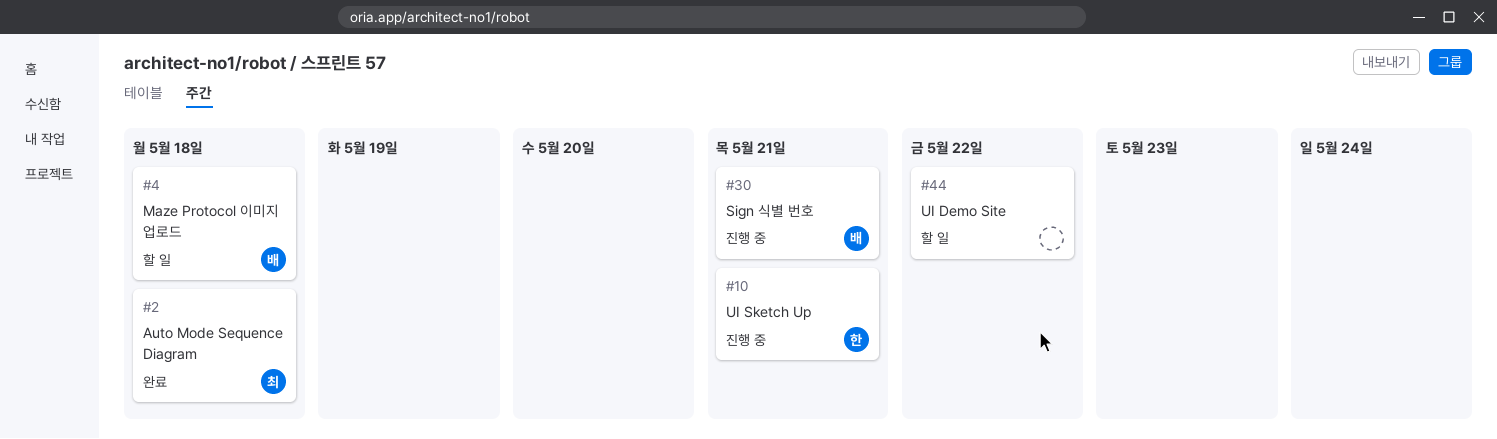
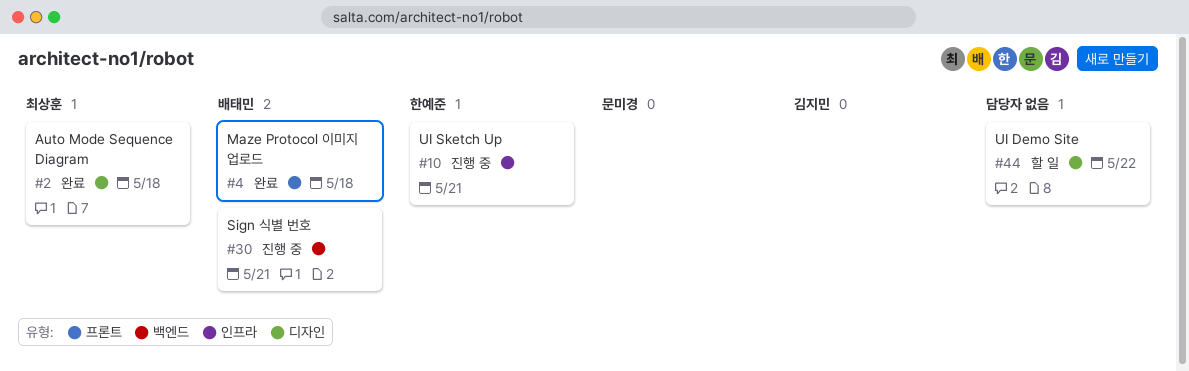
#4, status: 할 일 -> 완료

